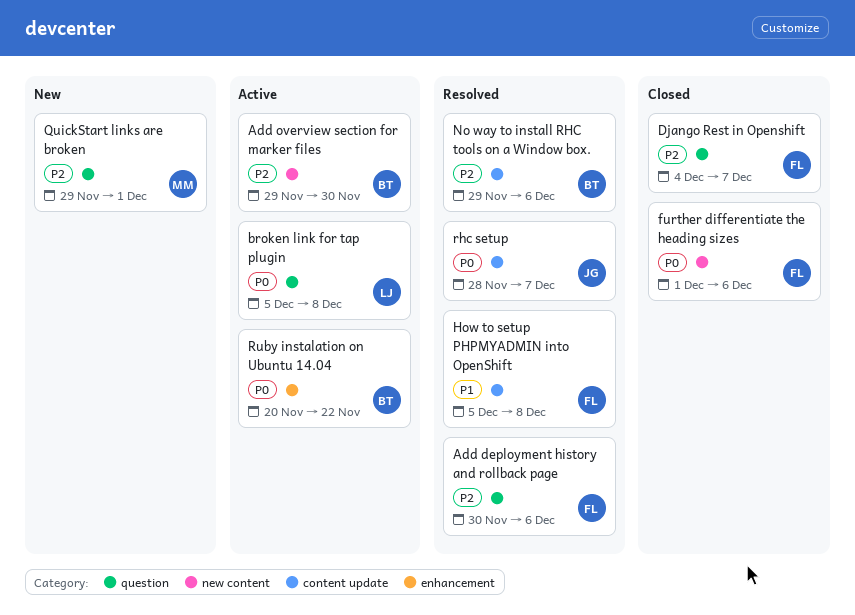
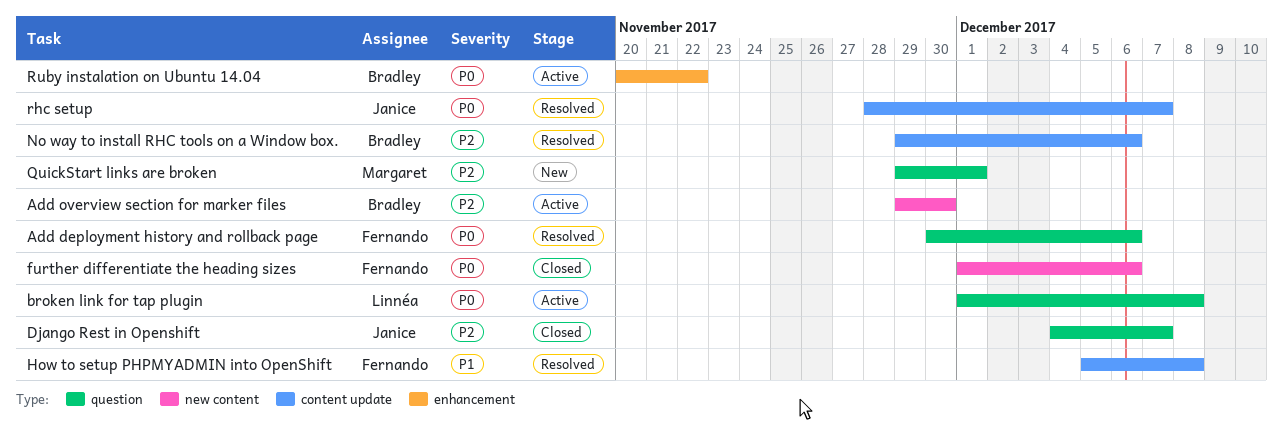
Add deployment history and rollback page, priority: P2 -> P0
broken link for tap plugin, start: Dec 5 -> Dec 1
Django Rest in Openshift, owner: Fernando -> Janice

